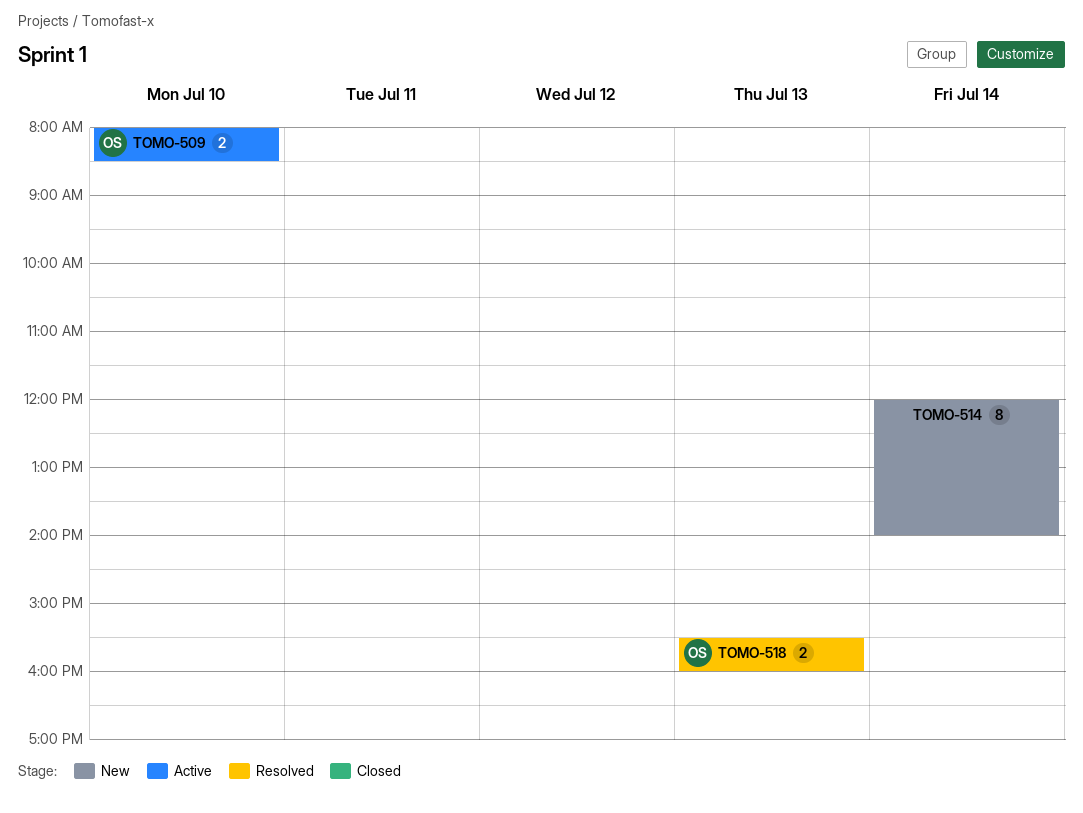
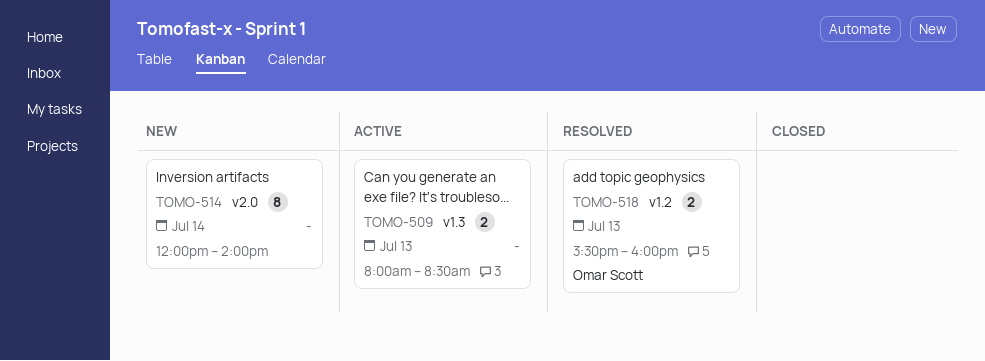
TOMO-509, owner: Omar Scott -> none
TOMO-509, day: Jul 10 -> Jul 13

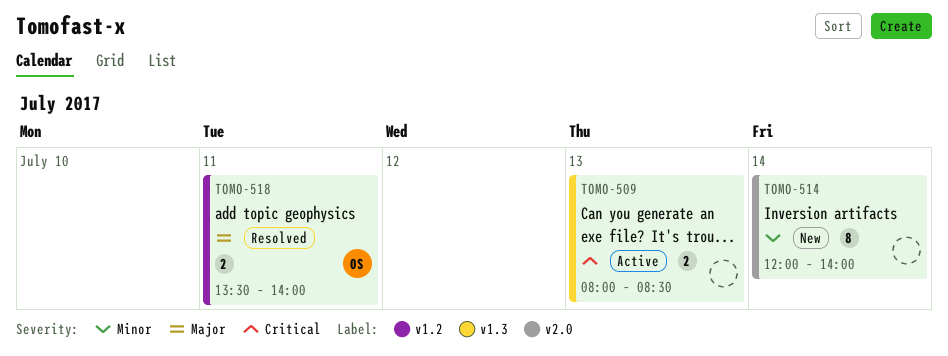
TOMO-518, day: Jul 13 -> Jul 11
TOMO-518, begins: 15:30 -> 13:30
TOMO-518, ends: 16:00 -> 14:00

